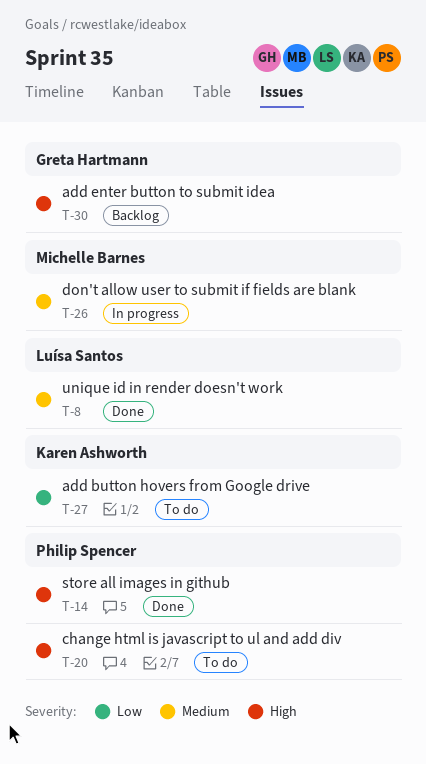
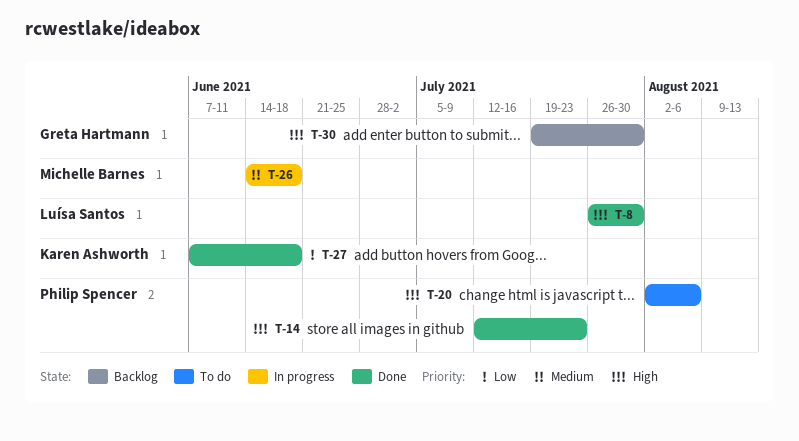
T-8, priority: Medium -> High
T-27, status: To do -> Done

